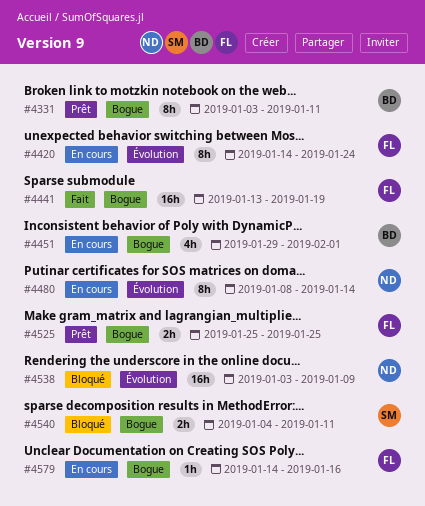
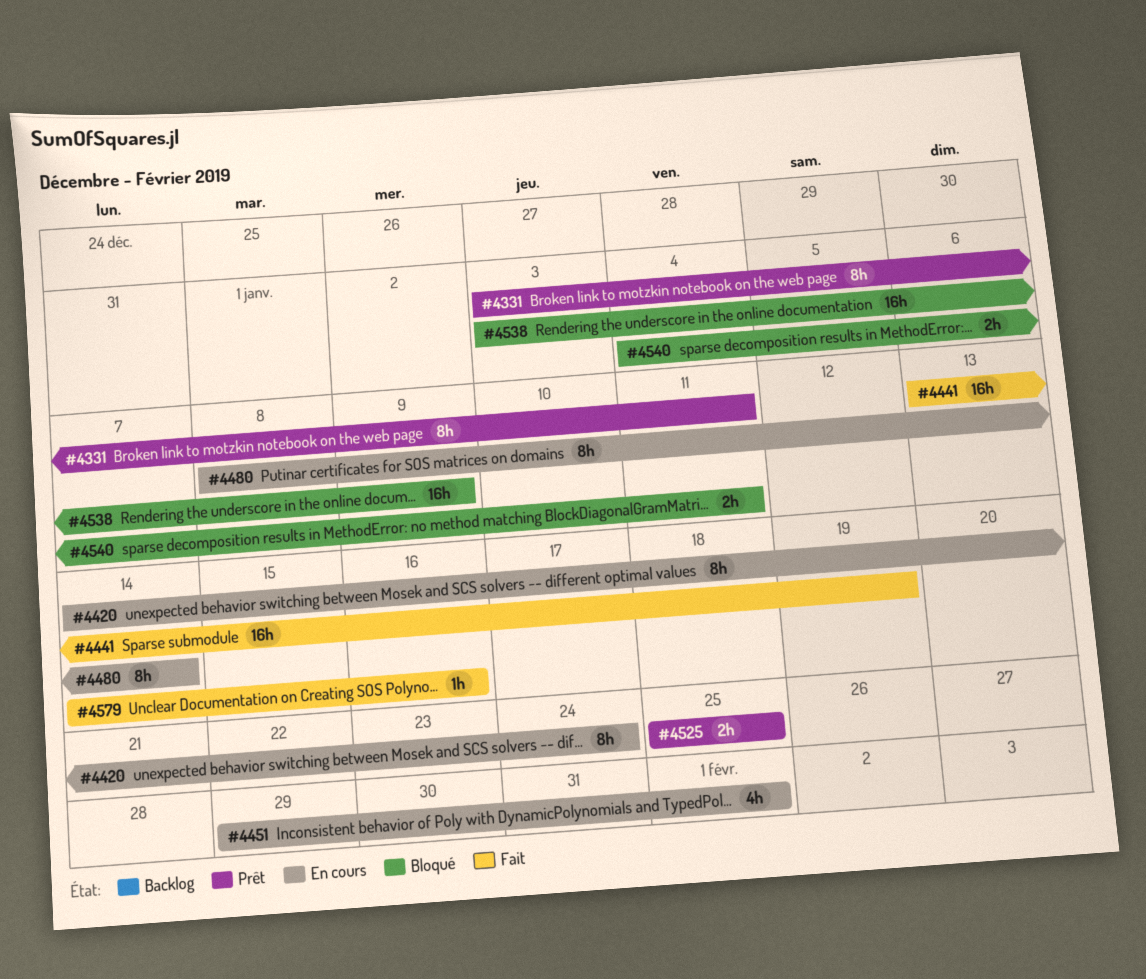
#4579, status: En cours -> Fait

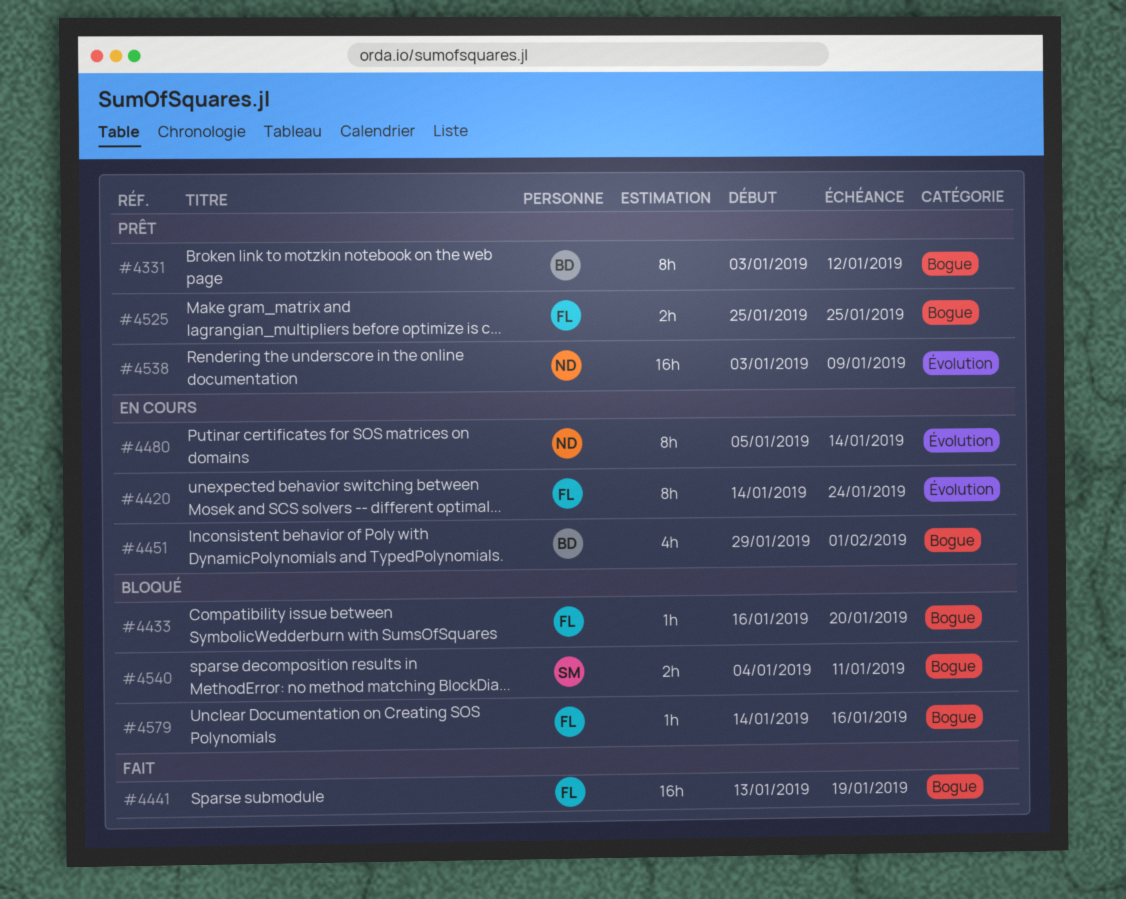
#4331, due: Jan 11 -> Jan 12
#4433: none -> present
#4480, start: Jan 8 -> Jan 5
#4538, status: Bloqué -> Prêt
#4579, status: Fait -> Bloqué

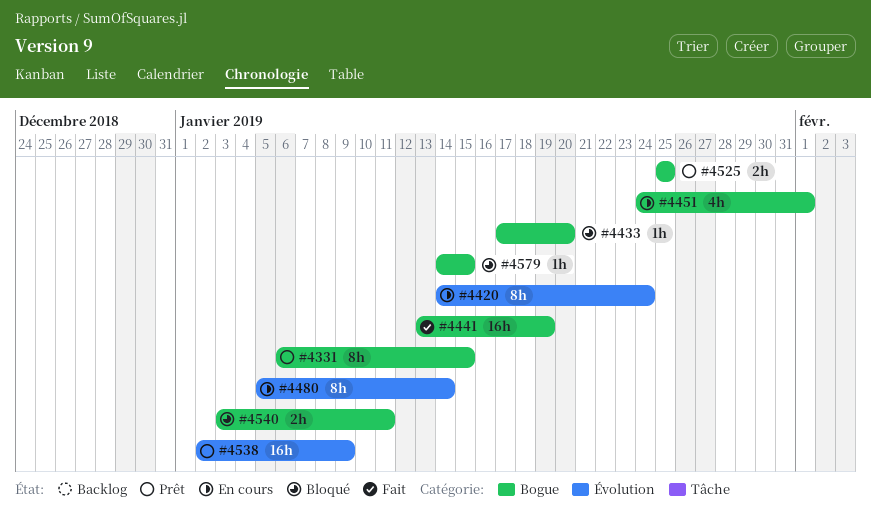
#4331, start: Jan 3 -> Jan 6
#4331, due: Jan 12 -> Jan 15
#4433, start: Jan 16 -> Jan 17
#4451, start: Jan 29 -> Jan 24
#4538, start: Jan 3 -> Jan 2
#4540, start: Jan 4 -> Jan 3
#4579, due: Jan 16 -> Jan 15

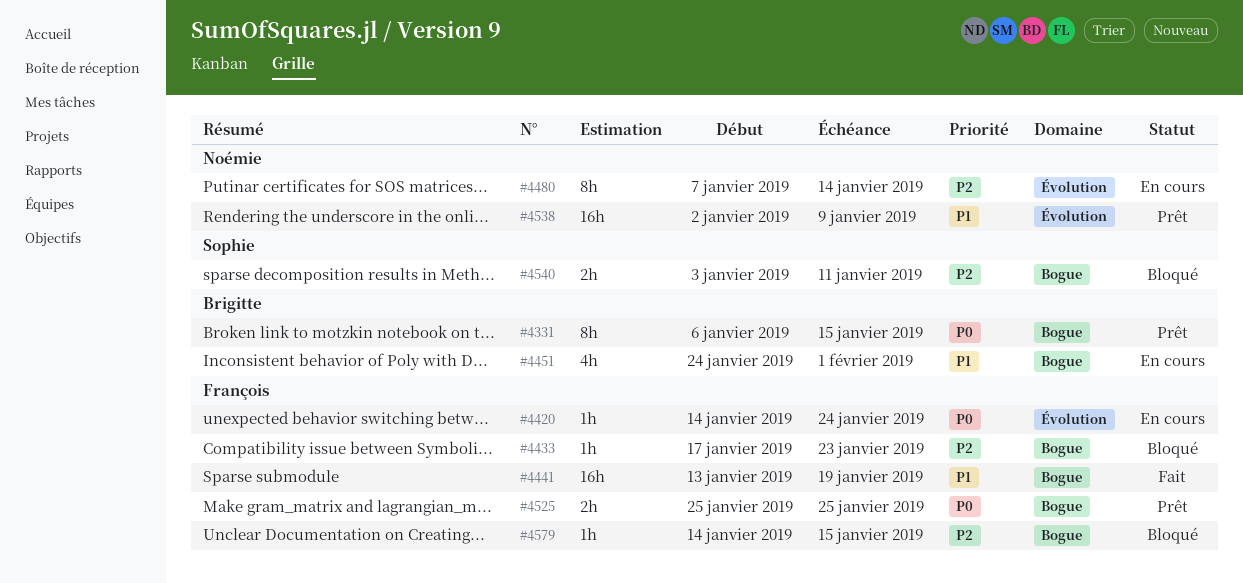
#4420, estimate: 8h -> 1h
#4433, due: Jan 20 -> Jan 23
#4480, start: Jan 5 -> Jan 7

